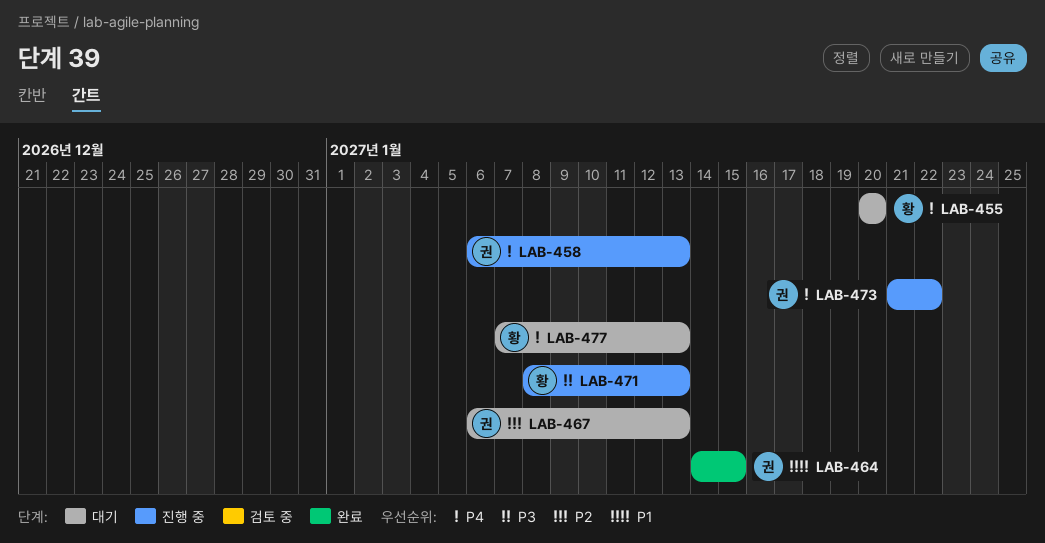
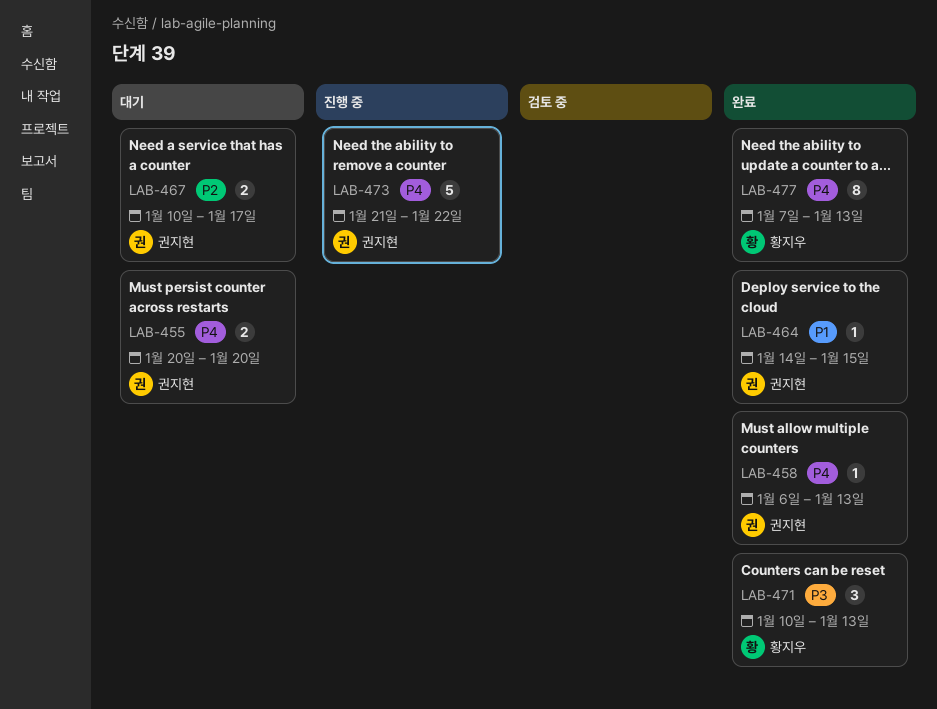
LAB-455, owner: 황지우 -> 권지현
LAB-458, status: 진행 중 -> 완료
LAB-467, start: Jan 6 -> Jan 10
LAB-467, due: Jan 13 -> Jan 17
LAB-471, status: 진행 중 -> 완료
LAB-471, start: Jan 8 -> Jan 10
LAB-477, status: 대기 -> 완료

